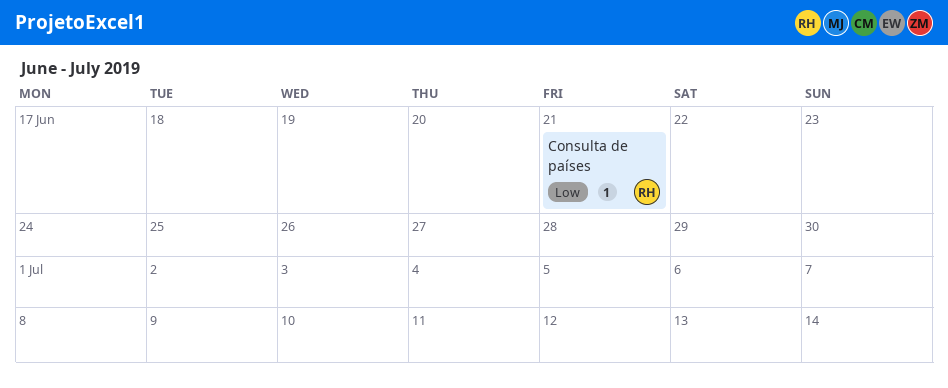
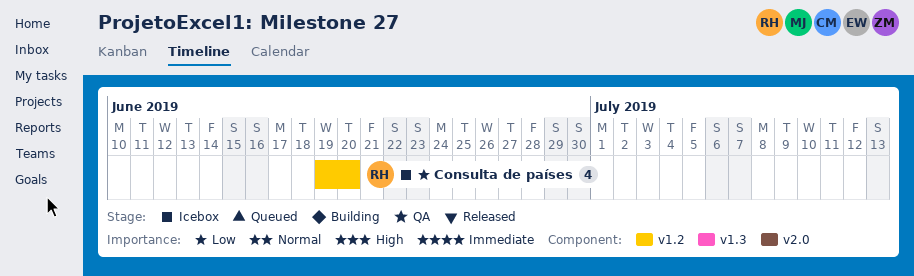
Consulta de países, estimate: 1 -> 4
Consulta de países, due: Jun 21 -> Jun 20

